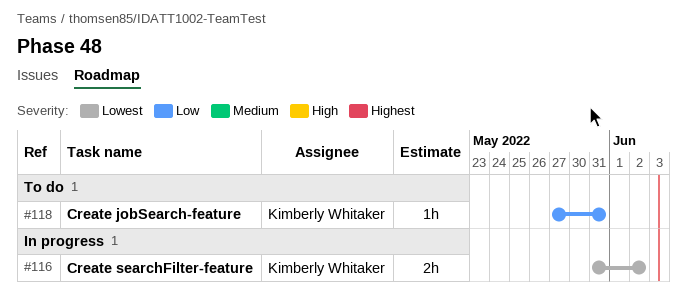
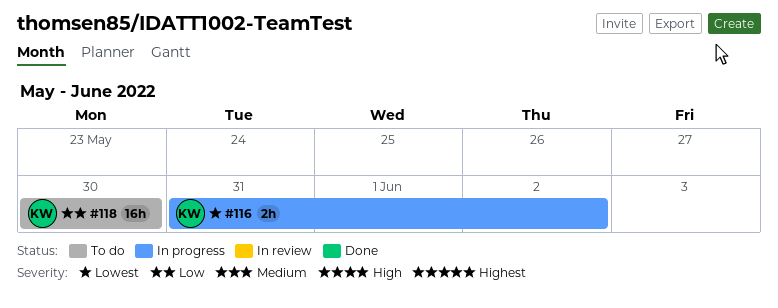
#118, estimate: 1h -> 16h
#118, start: May 27 -> May 30
#118, due: May 31 -> May 30

